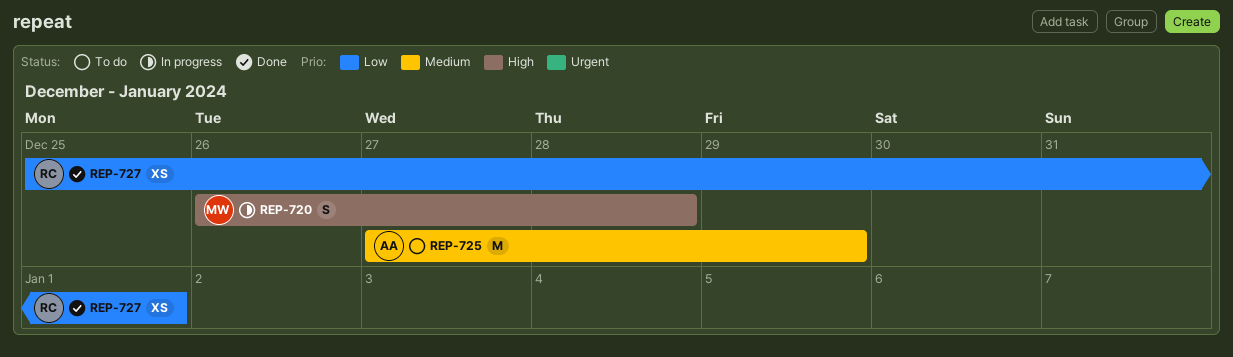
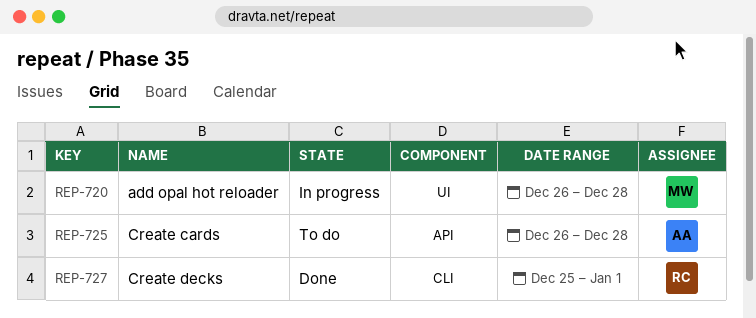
REP-725, start: Dec 27 -> Dec 26
REP-725, due: Dec 29 -> Dec 28

